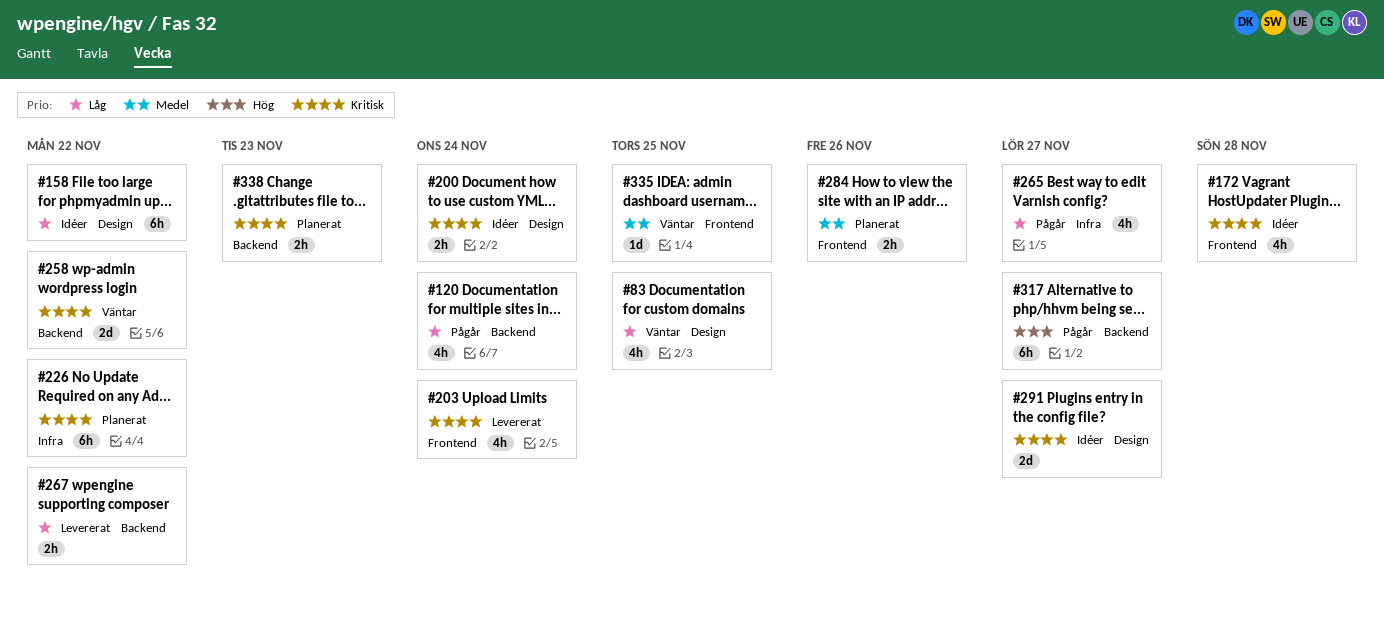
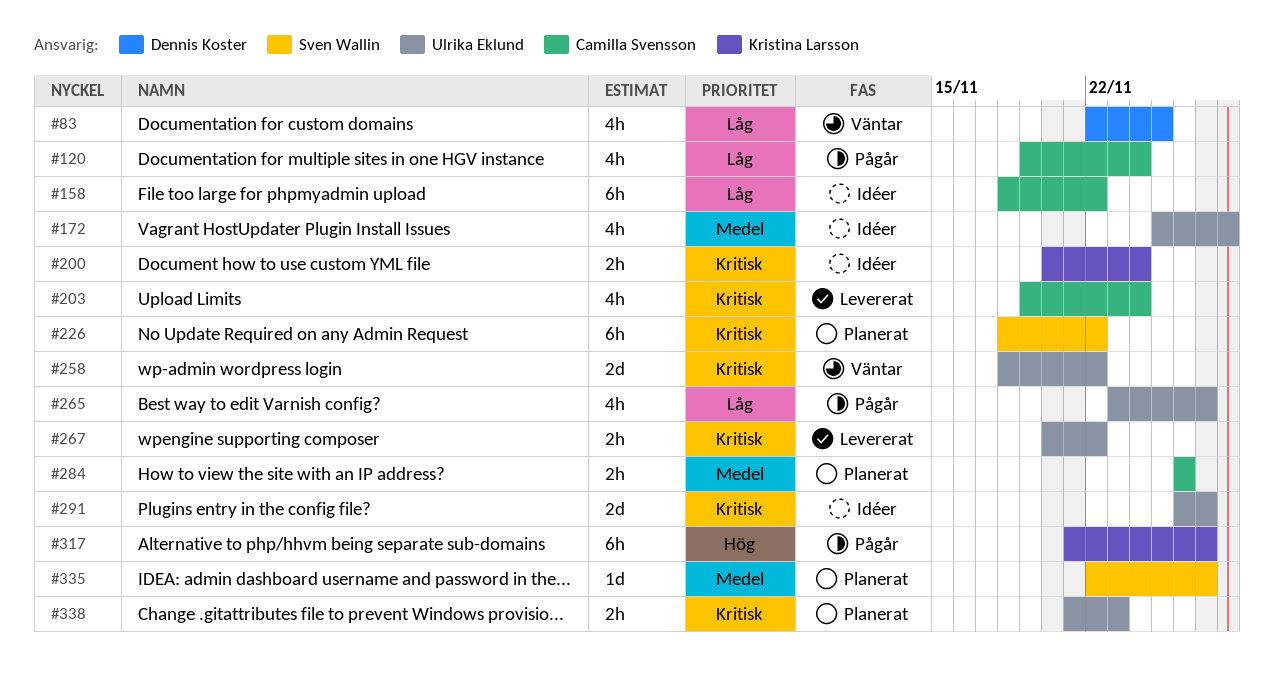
#172, priority: Kritisk -> Medel
#267, priority: Låg -> Kritisk
#335, status: Väntar -> Planerat
#335, due: Nov 25 -> Nov 27

